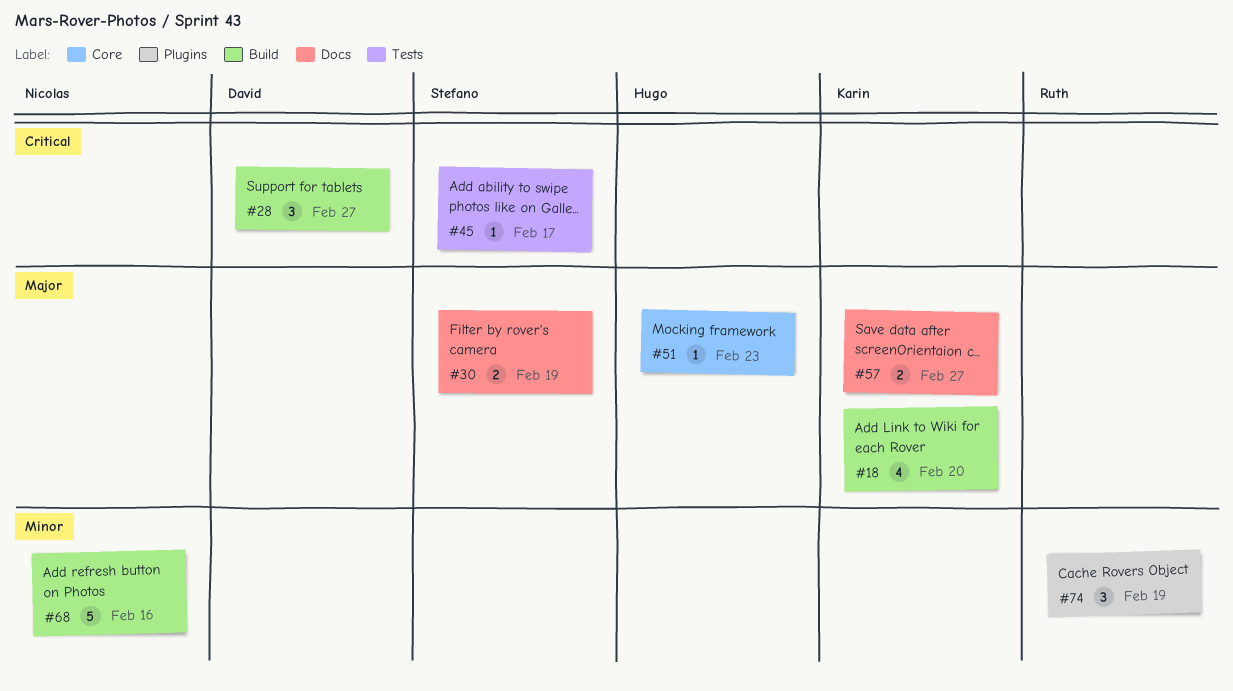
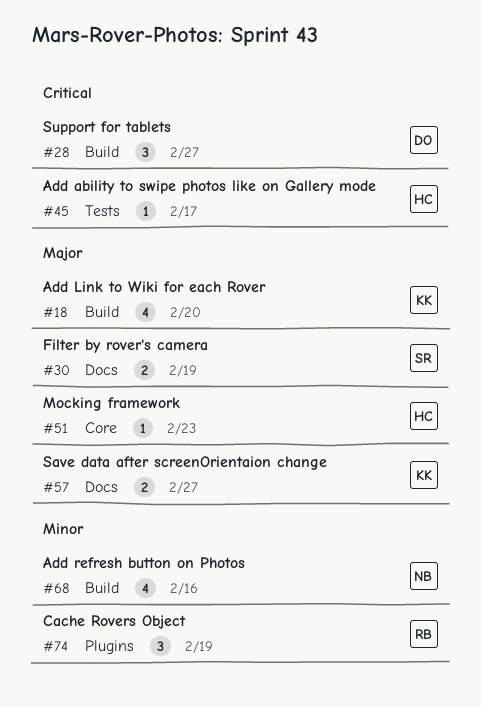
#45, owner: Stefano -> Hugo
#68, estimate: 5 -> 4

